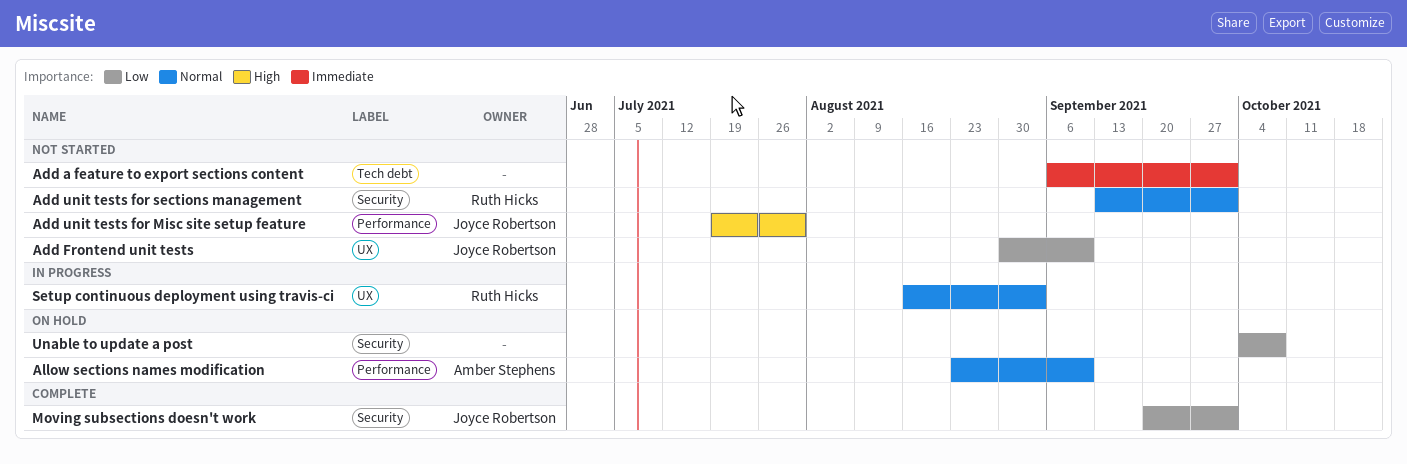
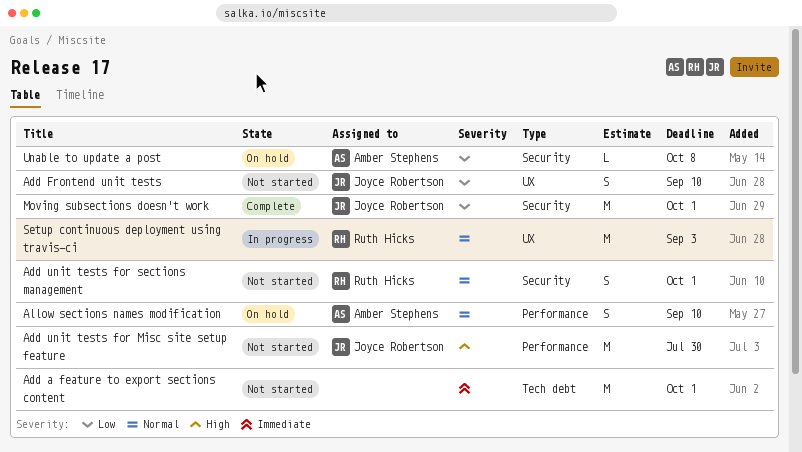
Unable to update a post, owner: none -> Amber Stephens

